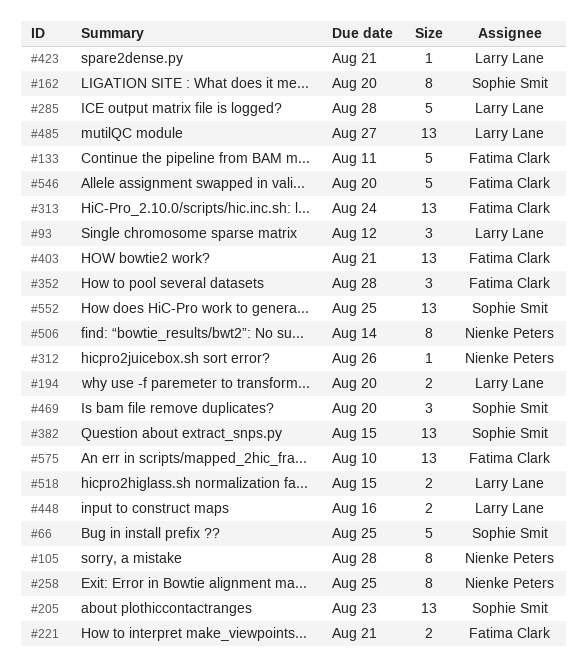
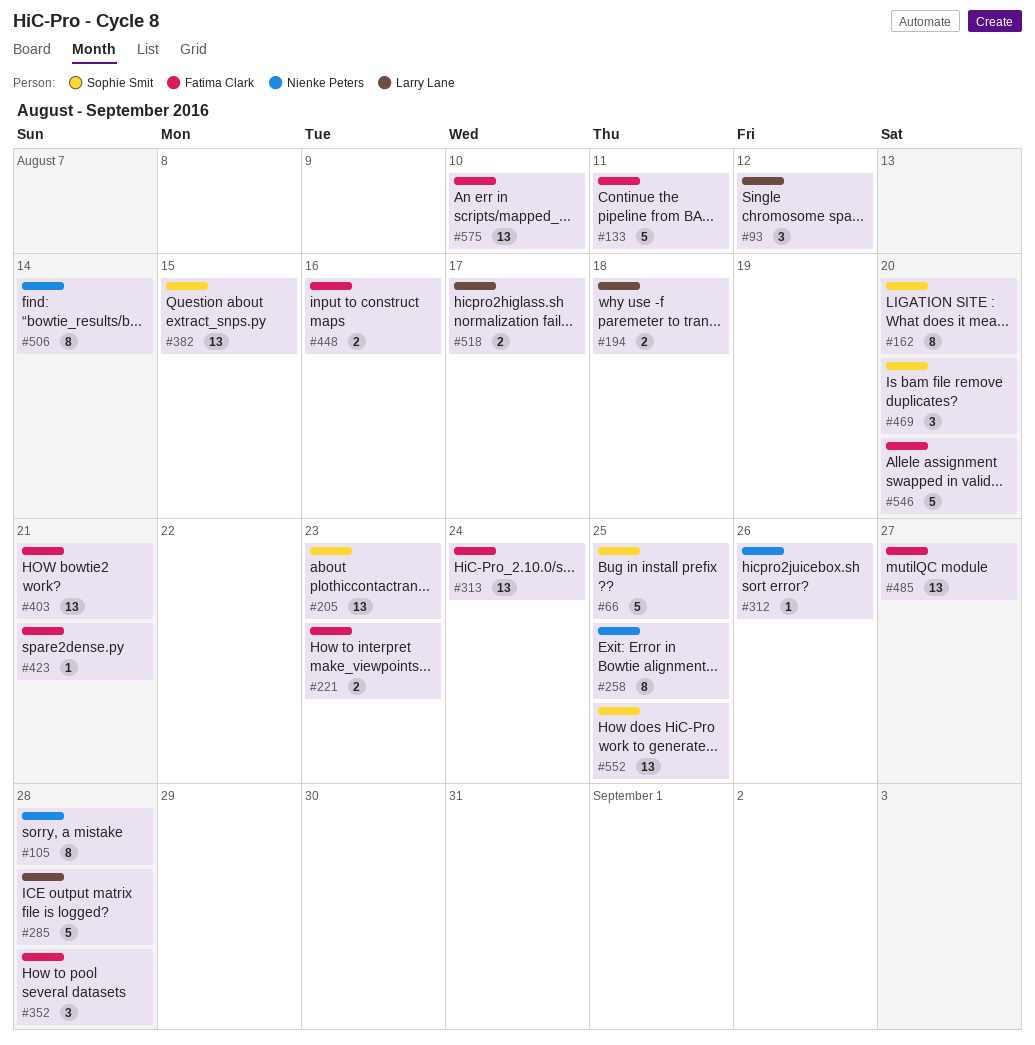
#194, due: Aug 20 -> Aug 18
#221, due: Aug 21 -> Aug 23
#423, owner: Larry Lane -> Fatima Clark
#448, owner: Larry Lane -> Fatima Clark
#485, owner: Larry Lane -> Fatima Clark
#518, due: Aug 15 -> Aug 17

